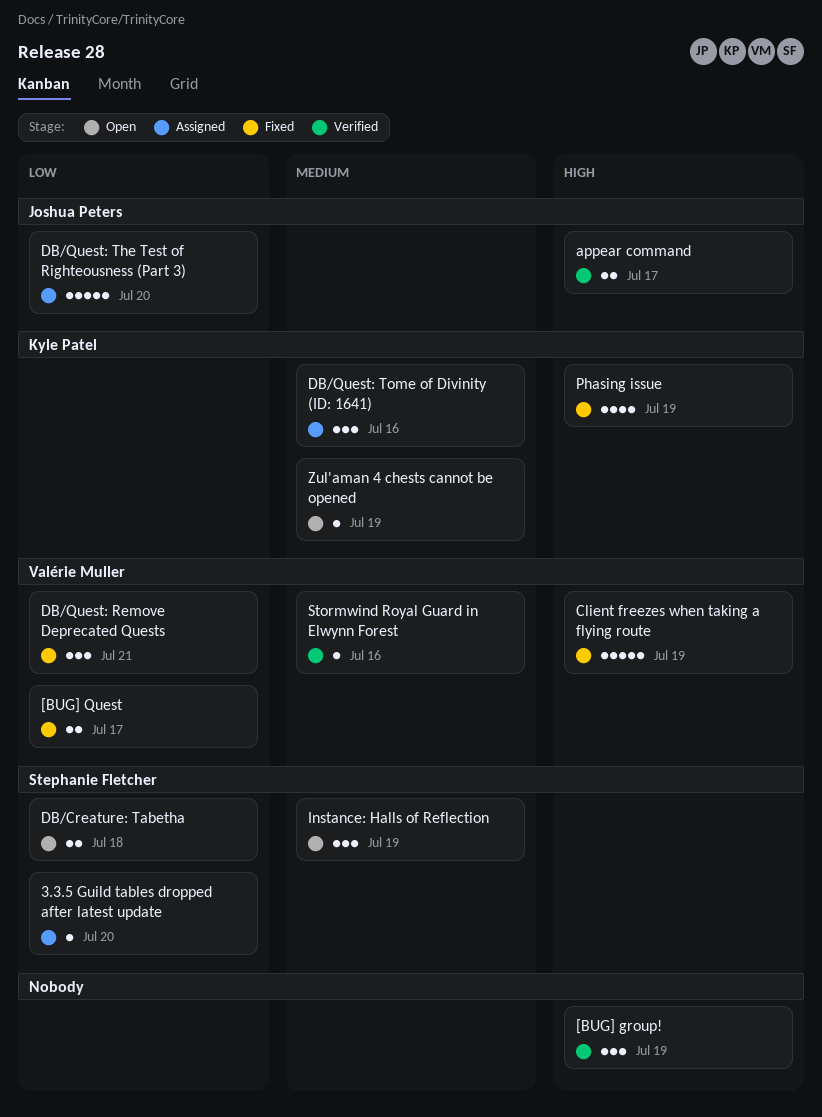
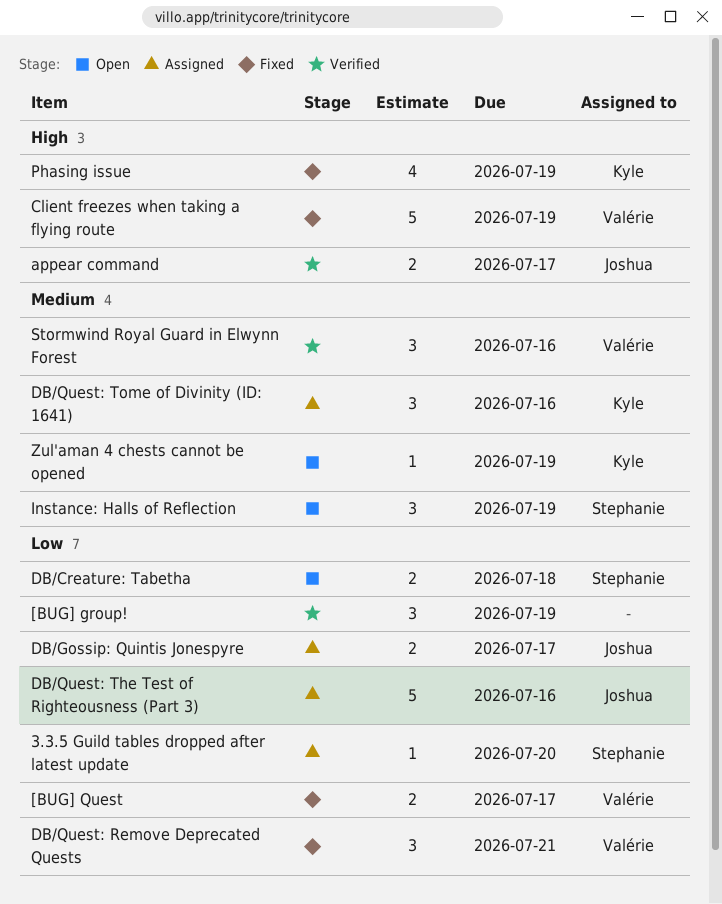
[BUG] group!, priority: High -> Low
DB/Gossip: Quintis Jonespyre: none -> present
DB/Quest: The Test of Righteousness (Part 3), due: Jul 20 -> Jul 16
Stormwind Royal Guard in Elwynn Forest, estimate: 1 -> 3

